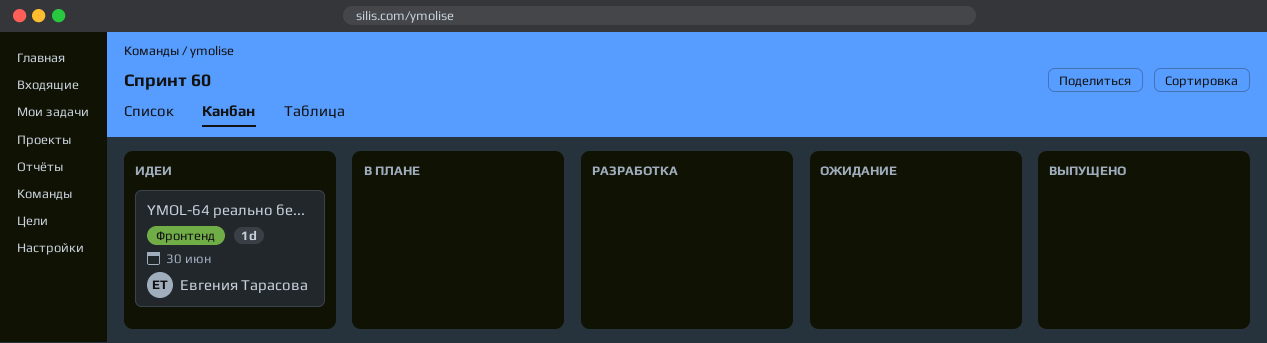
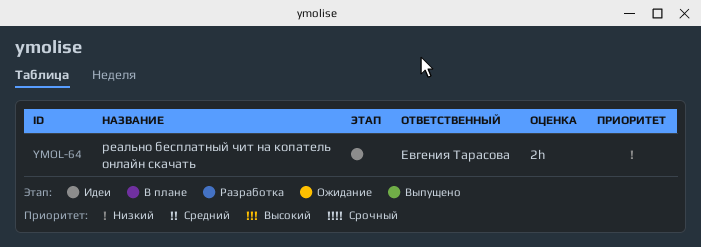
YMOL-64, estimate: 1d -> 2h

